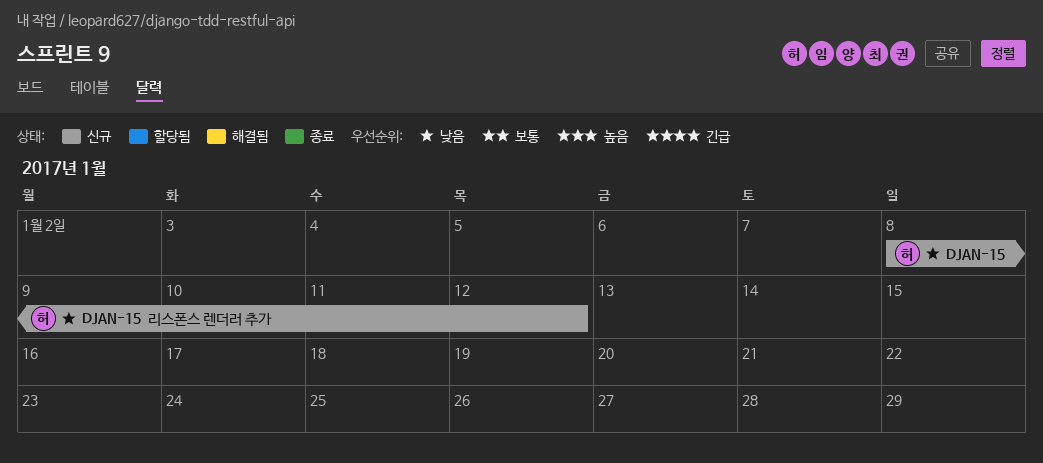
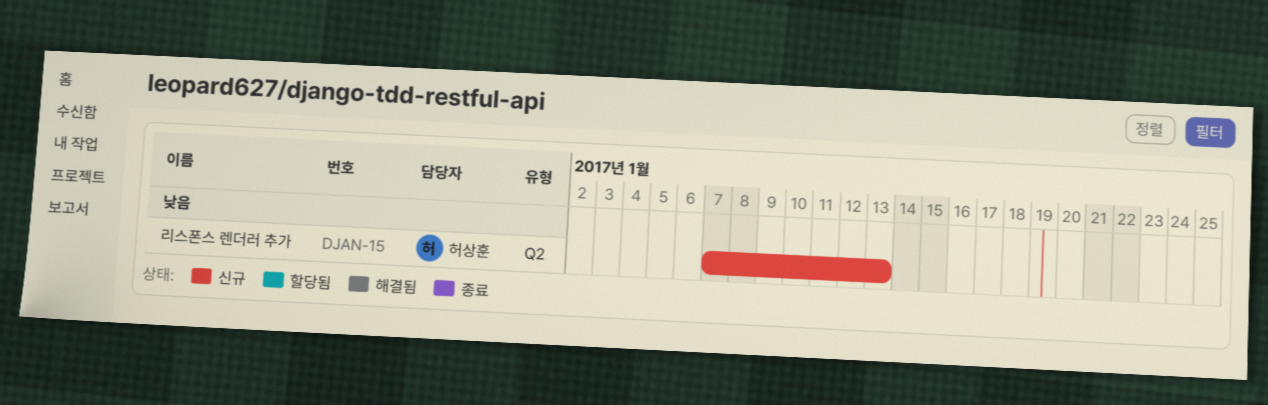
DJAN-15, start: Jan 8 -> Jan 7
DJAN-15, due: Jan 12 -> Jan 13

